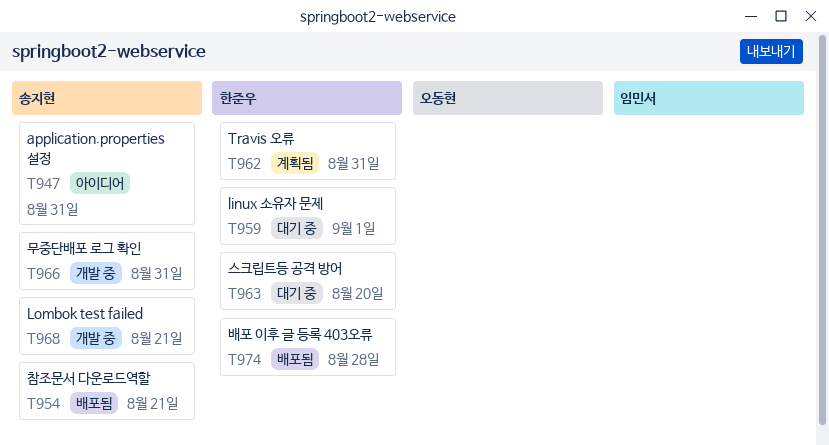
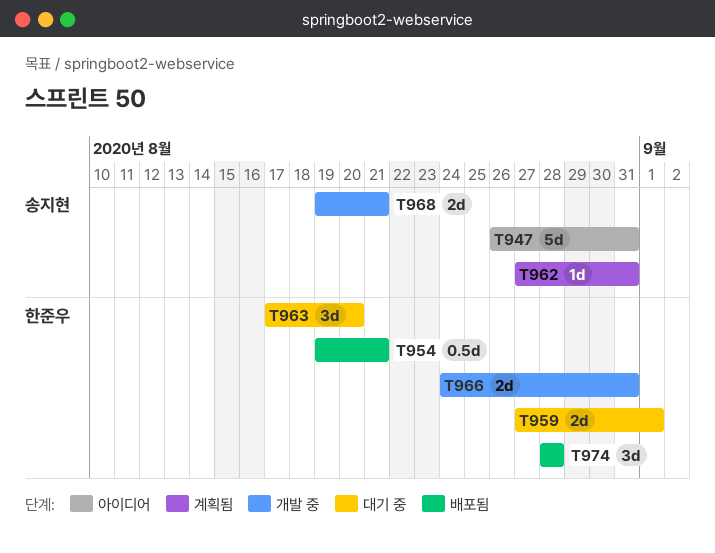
T954, owner: 송지현 -> 한준우
T962, owner: 한준우 -> 송지현
T966, owner: 송지현 -> 한준우

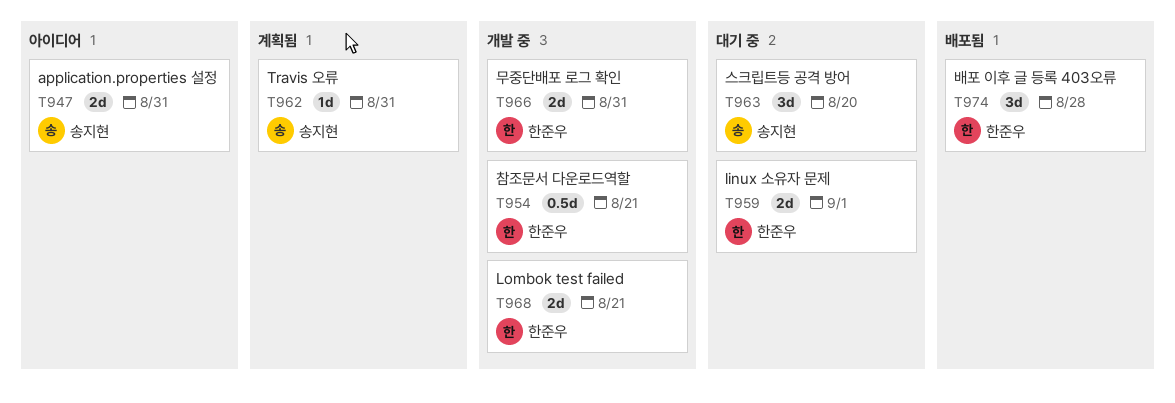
T947, estimate: 5d -> 2d
T954, status: 배포됨 -> 개발 중
T963, owner: 한준우 -> 송지현
T968, owner: 송지현 -> 한준우

